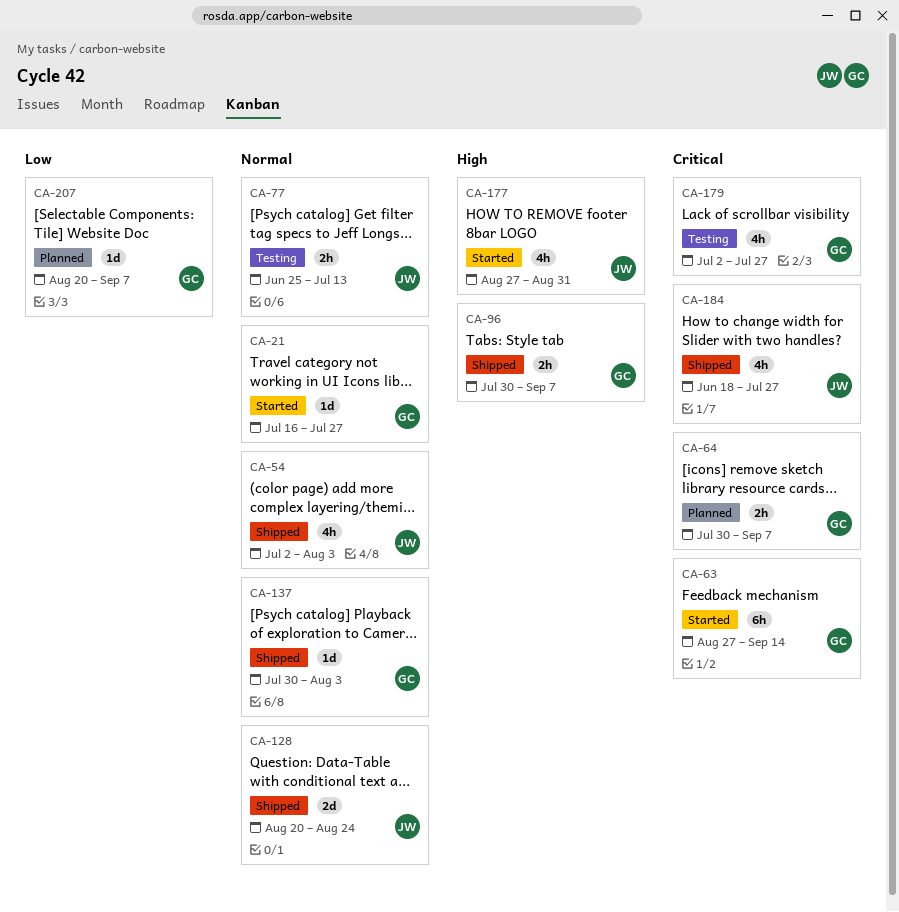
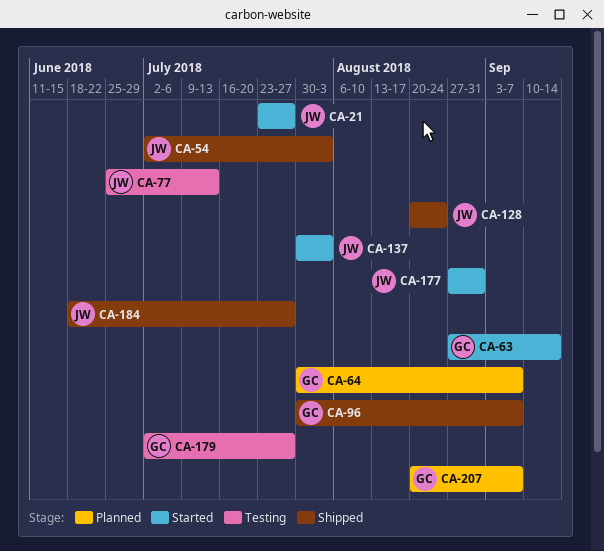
CA-21, owner: GC -> JW
CA-21, start: Jul 16 -> Jul 23
CA-137, status: Shipped -> Started
CA-137, owner: GC -> JW

